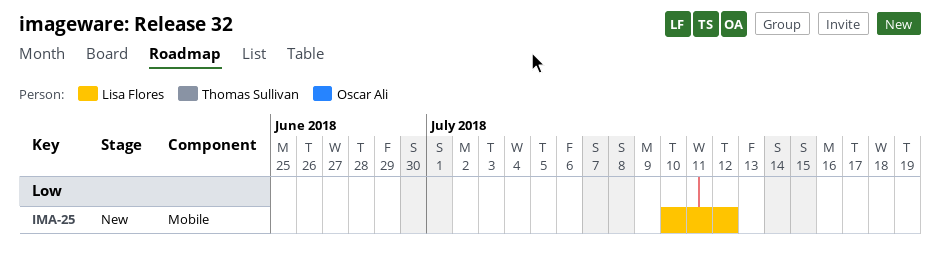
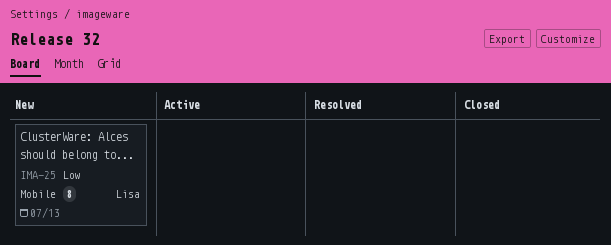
IMA-25, due: Jul 12 -> Jul 13

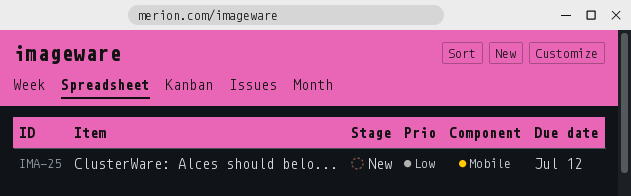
IMA-25, due: Jul 13 -> Jul 12

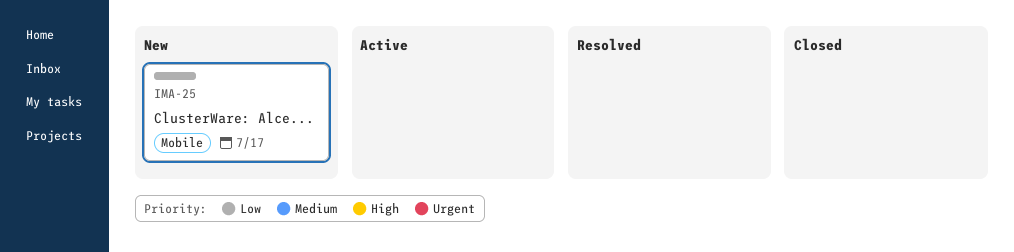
IMA-25, due: Jul 12 -> Jul 17

